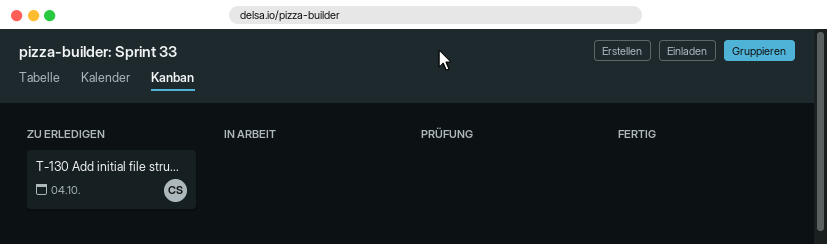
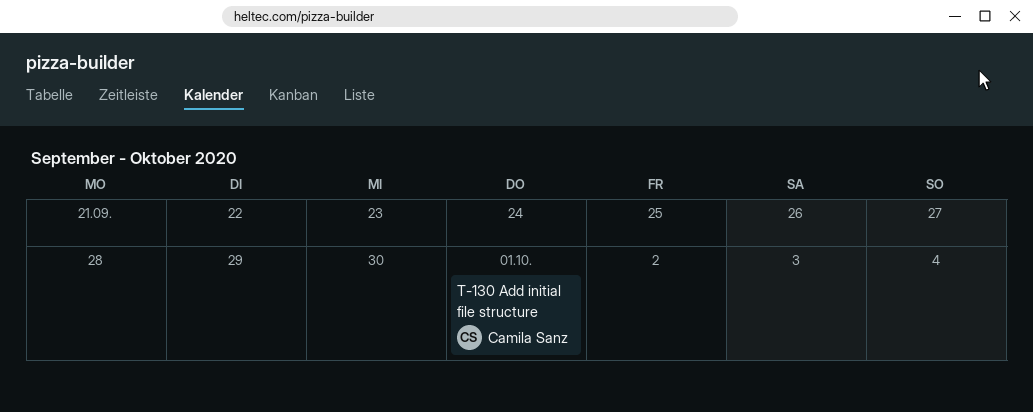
T-130, due: Oct 4 -> Oct 1

